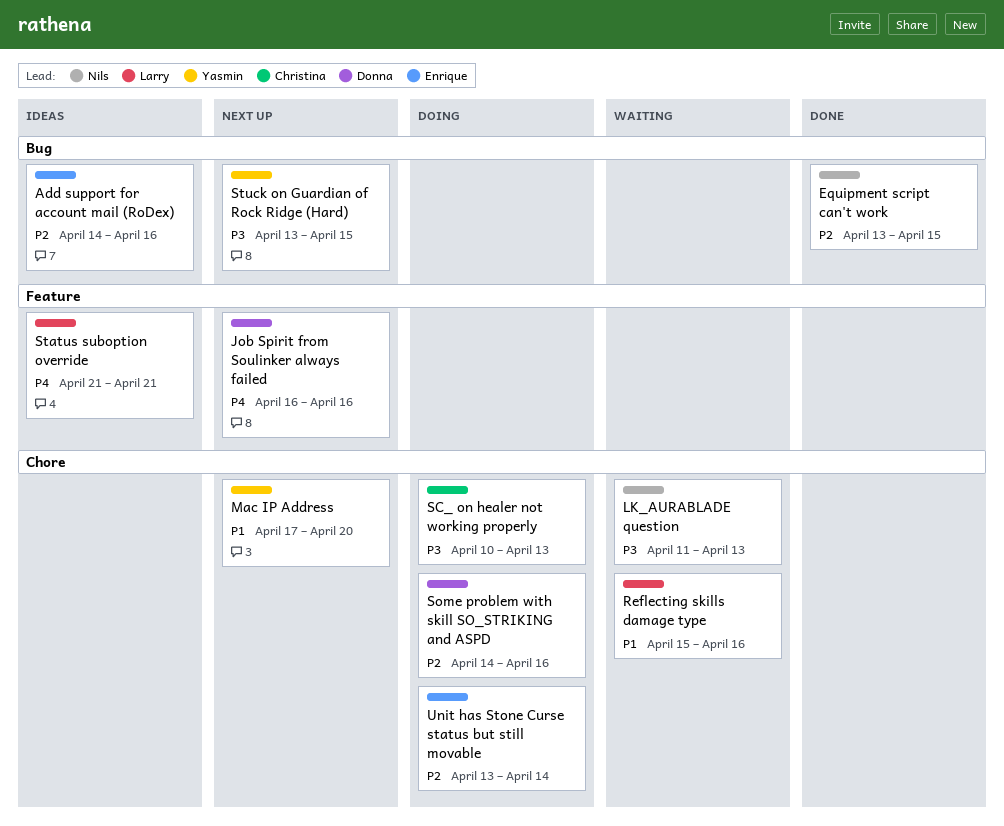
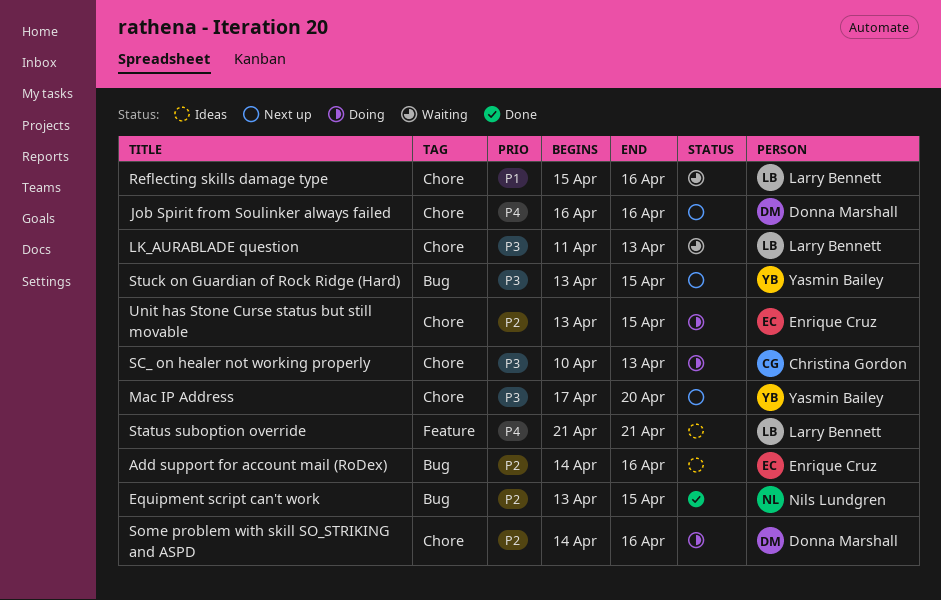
Job Spirit from Soulinker always failed, label: Feature -> Chore
LK_AURABLADE question, owner: Nils Lundgren -> Larry Bennett
Mac IP Address, priority: P1 -> P3
Unit has Stone Curse status but still movable, due: Apr 14 -> Apr 15

